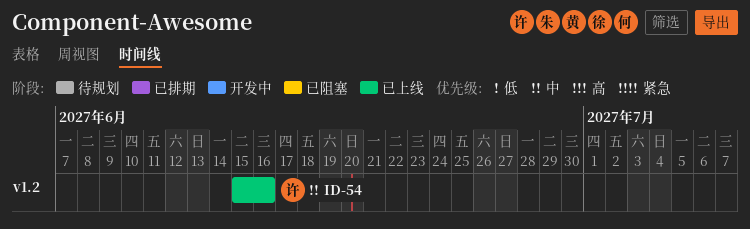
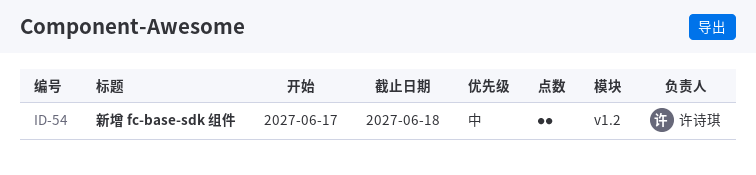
ID-54, start: Jun 15 -> Jun 17
ID-54, due: Jun 16 -> Jun 18

